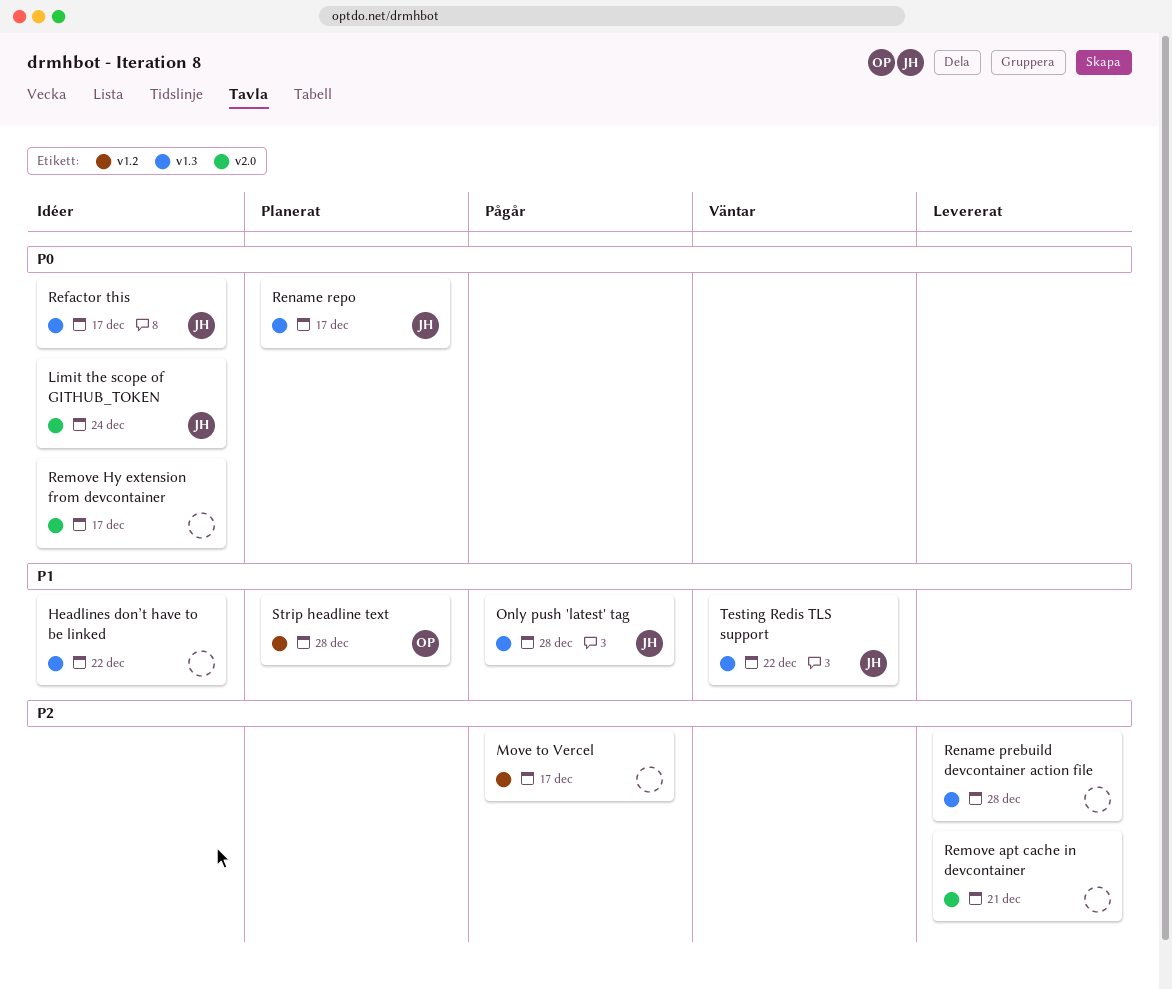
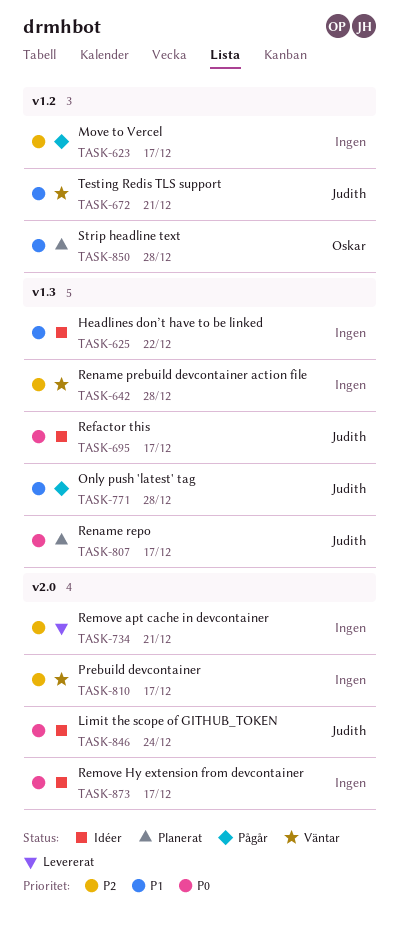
Prebuild devcontainer: none -> present
Rename prebuild devcontainer action file, status: Levererat -> Väntar
Testing Redis TLS support, label: v1.3 -> v1.2
Testing Redis TLS support, due: Dec 22 -> Dec 21

